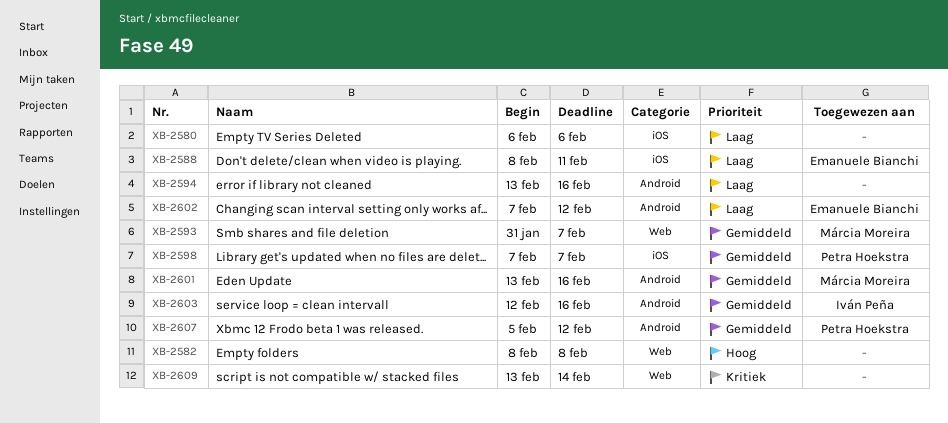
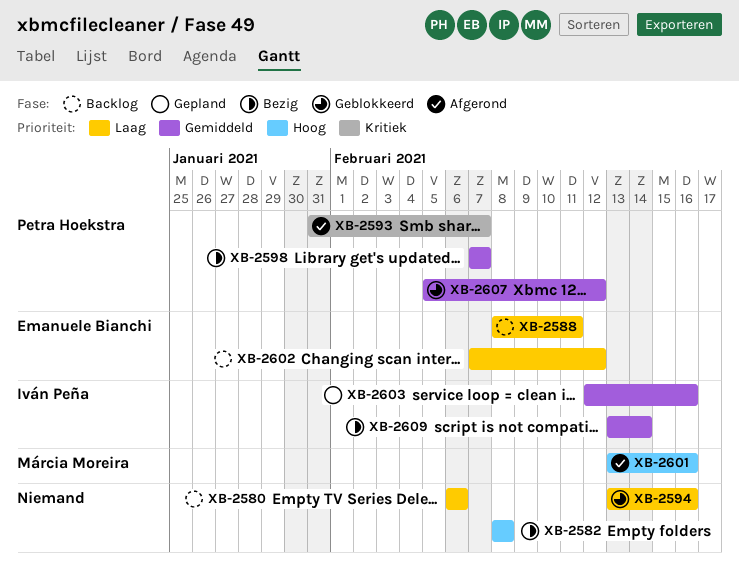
XB-2593, owner: Márcia Moreira -> Petra Hoekstra
XB-2593, priority: Gemiddeld -> Kritiek
XB-2601, priority: Gemiddeld -> Hoog
XB-2609, owner: none -> Iván Peña
XB-2609, priority: Kritiek -> Gemiddeld

